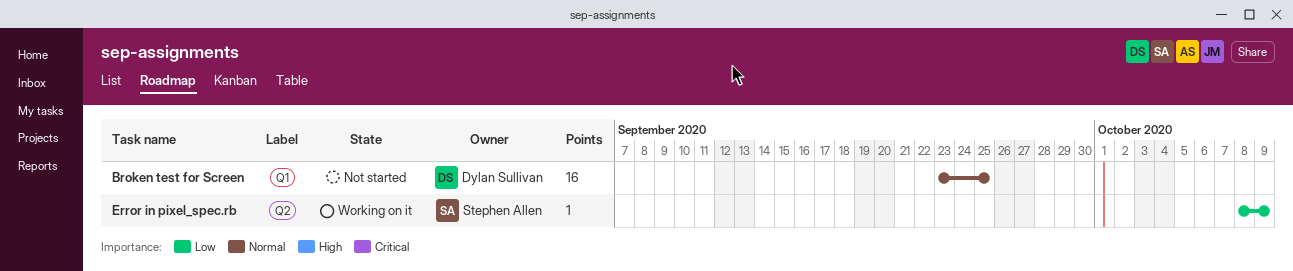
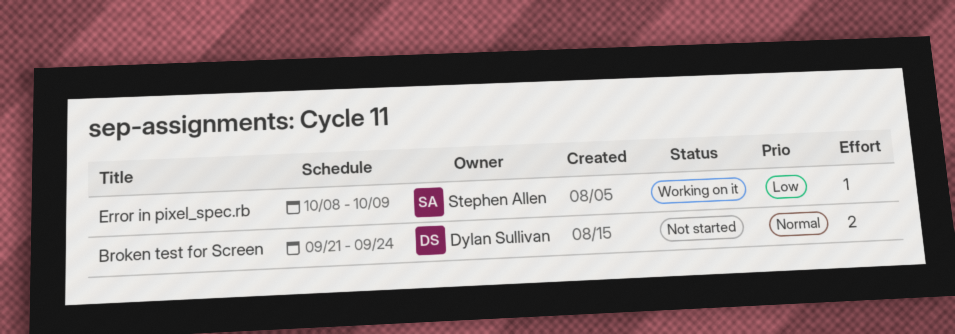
Broken test for Screen, estimate: 16 -> 2
Broken test for Screen, start: Sep 23 -> Sep 21
Broken test for Screen, due: Sep 25 -> Sep 24

